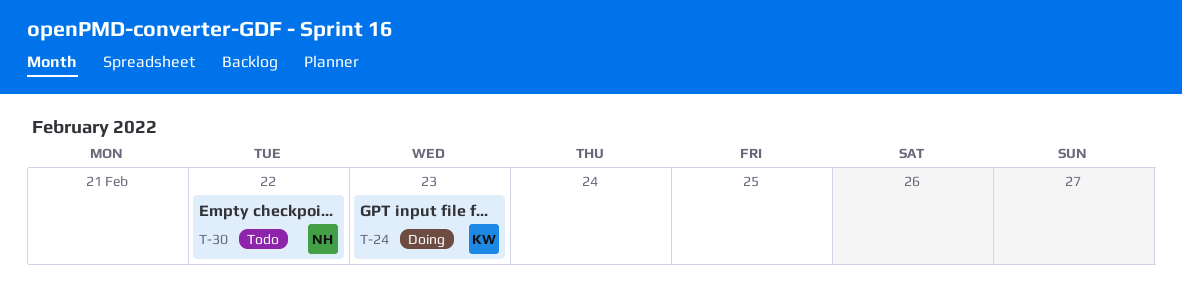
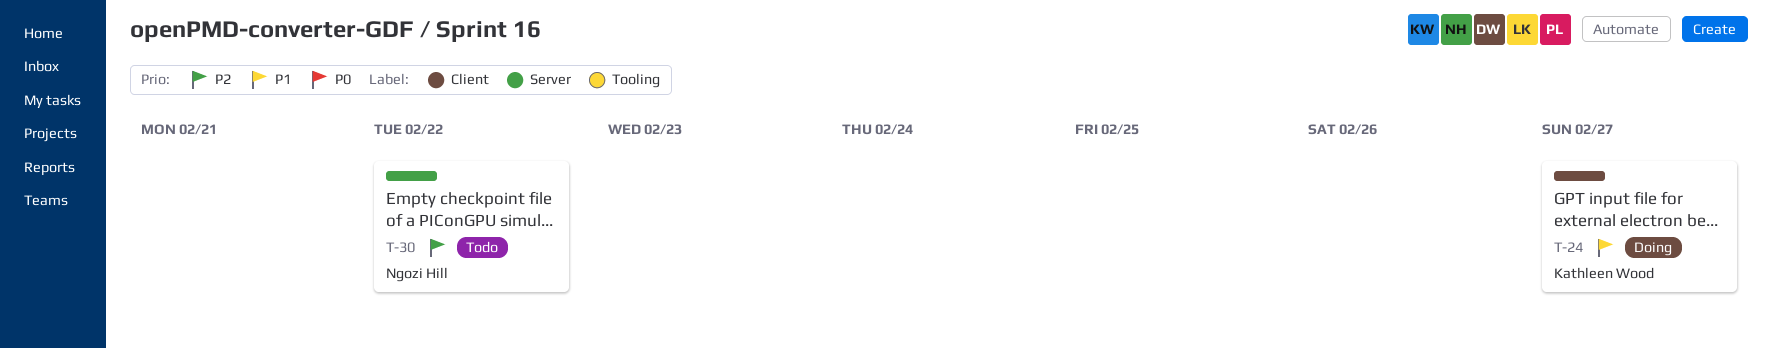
T-24, due: Feb 23 -> Feb 27

